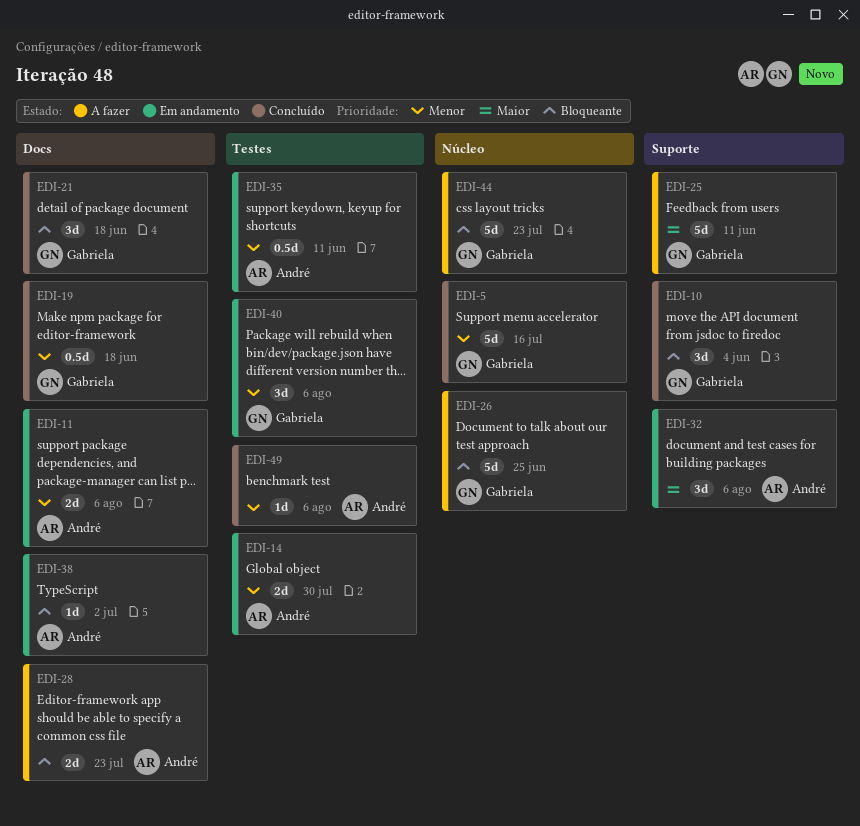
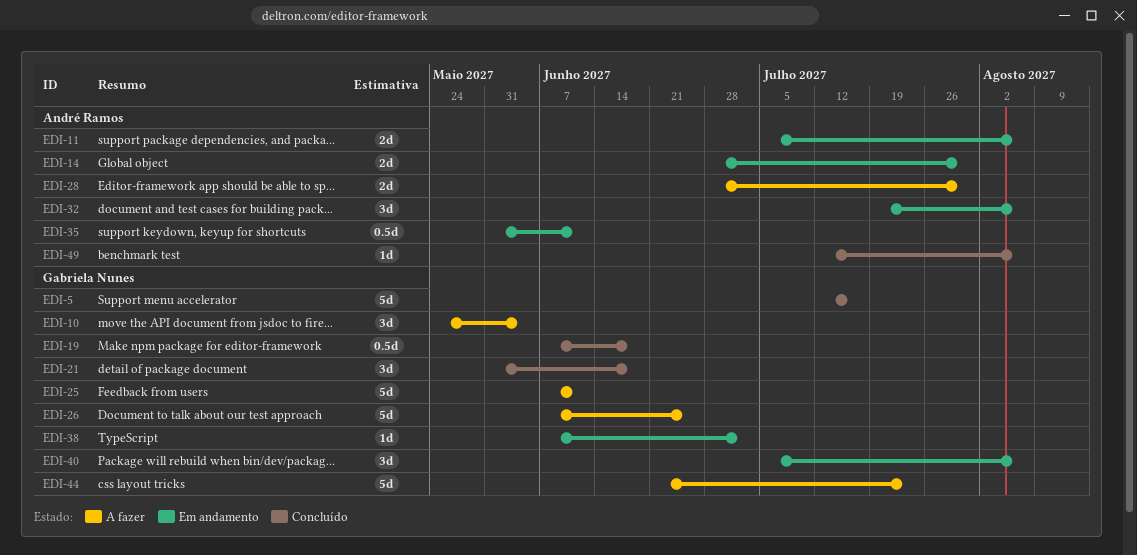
EDI-10, status: Concluído -> A fazer
EDI-28, due: Jul 23 -> Jul 30
EDI-38, owner: André Ramos -> Gabriela Nunes

